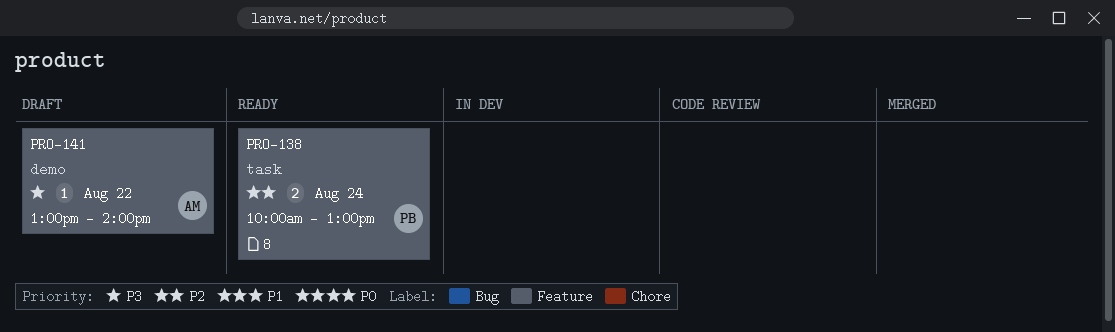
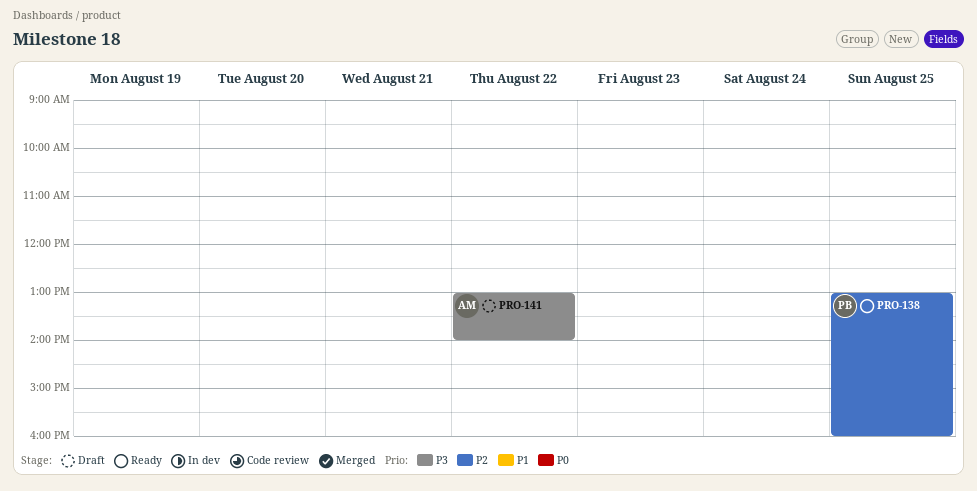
PRO-138, day: Aug 24 -> Aug 25
PRO-138, begins: 10:00 -> 13:00
PRO-138, ends: 13:00 -> 16:00

